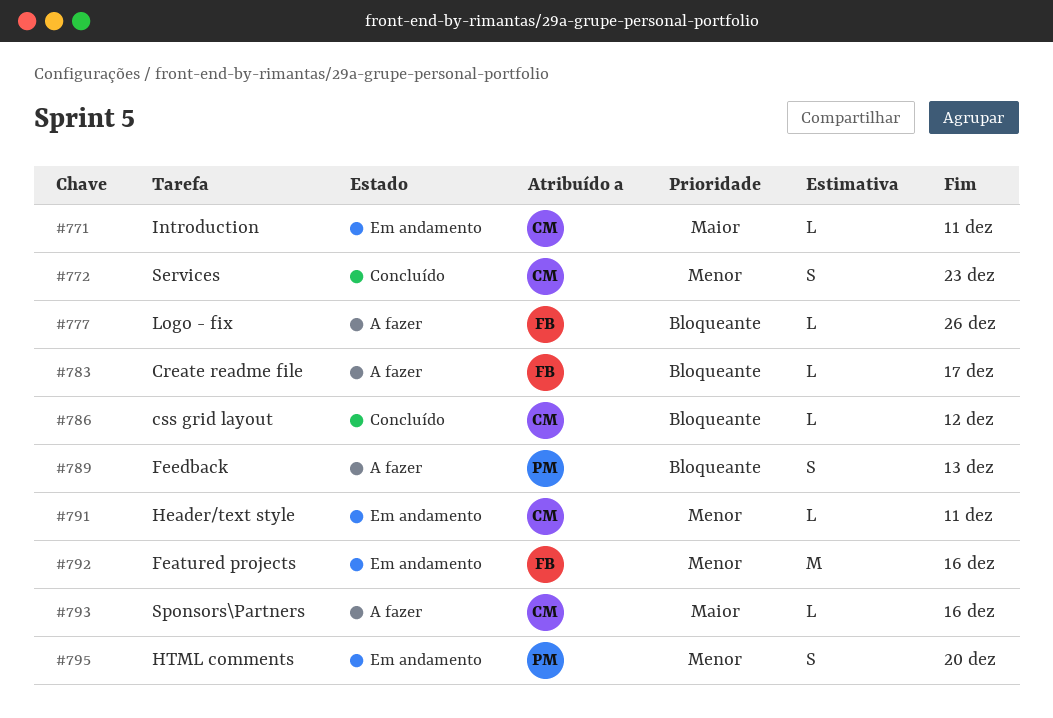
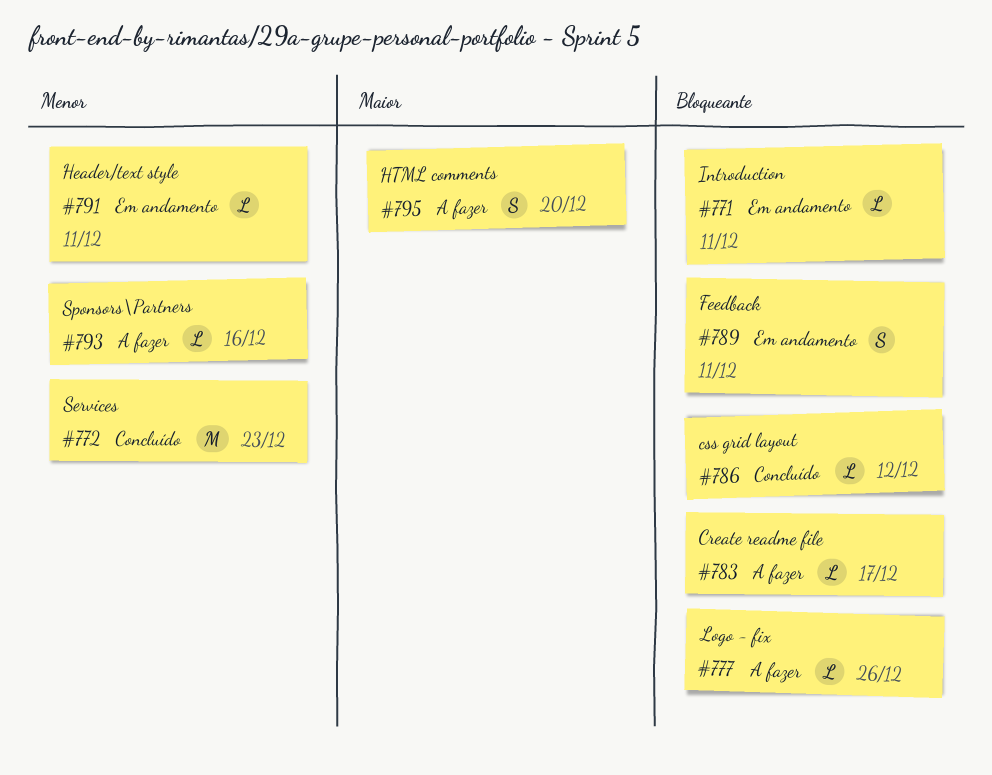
#771, priority: Maior -> Bloqueante
#772, estimate: S -> M
#789, status: A fazer -> Em andamento
#789, due: Dec 13 -> Dec 11
#792: present -> none
#793, priority: Maior -> Menor
#795, status: Em andamento -> A fazer
#795, priority: Menor -> Maior

